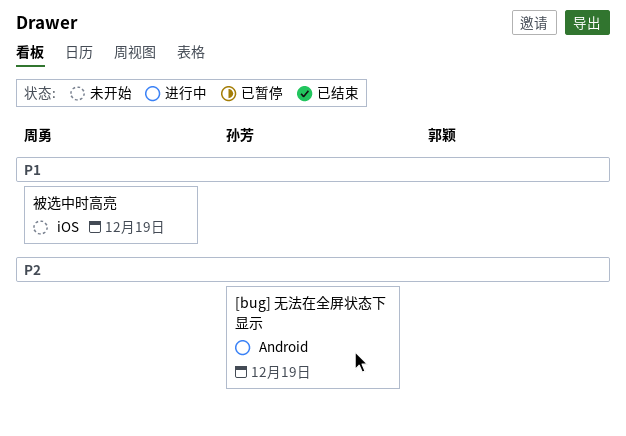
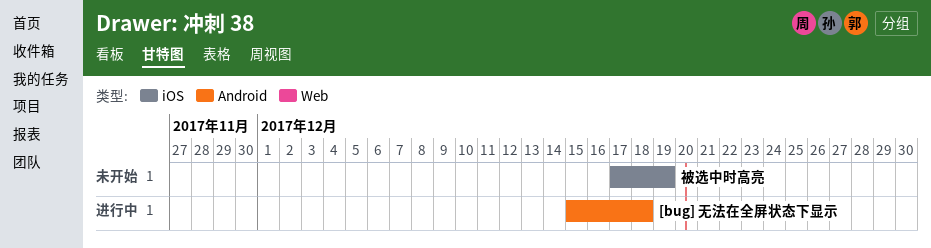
[bug] 无法在全屏状态下显示, due: Dec 19 -> Dec 18

